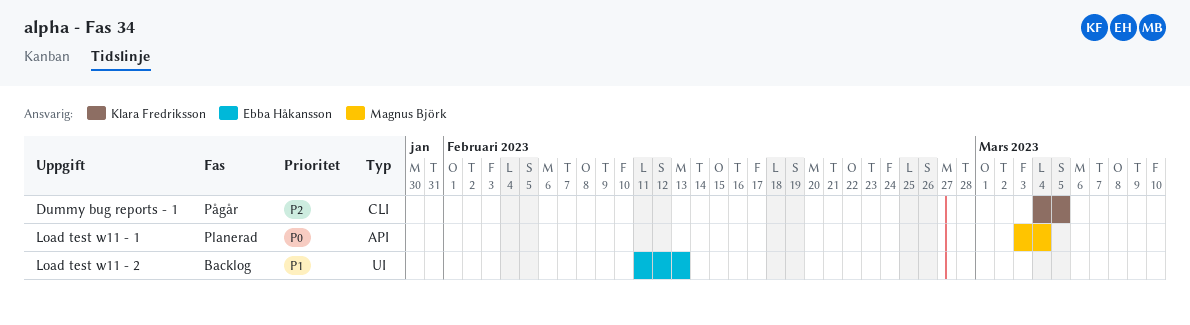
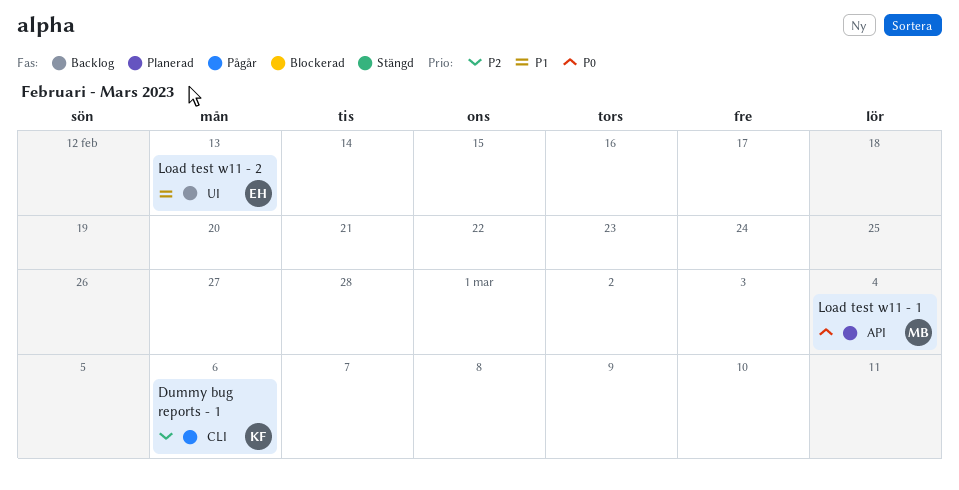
Dummy bug reports - 1, due: Mar 5 -> Mar 6

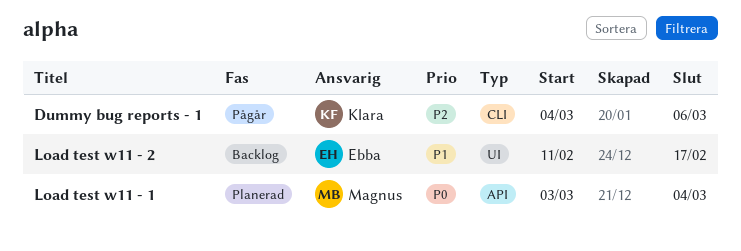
Load test w11 - 2, due: Feb 13 -> Feb 17

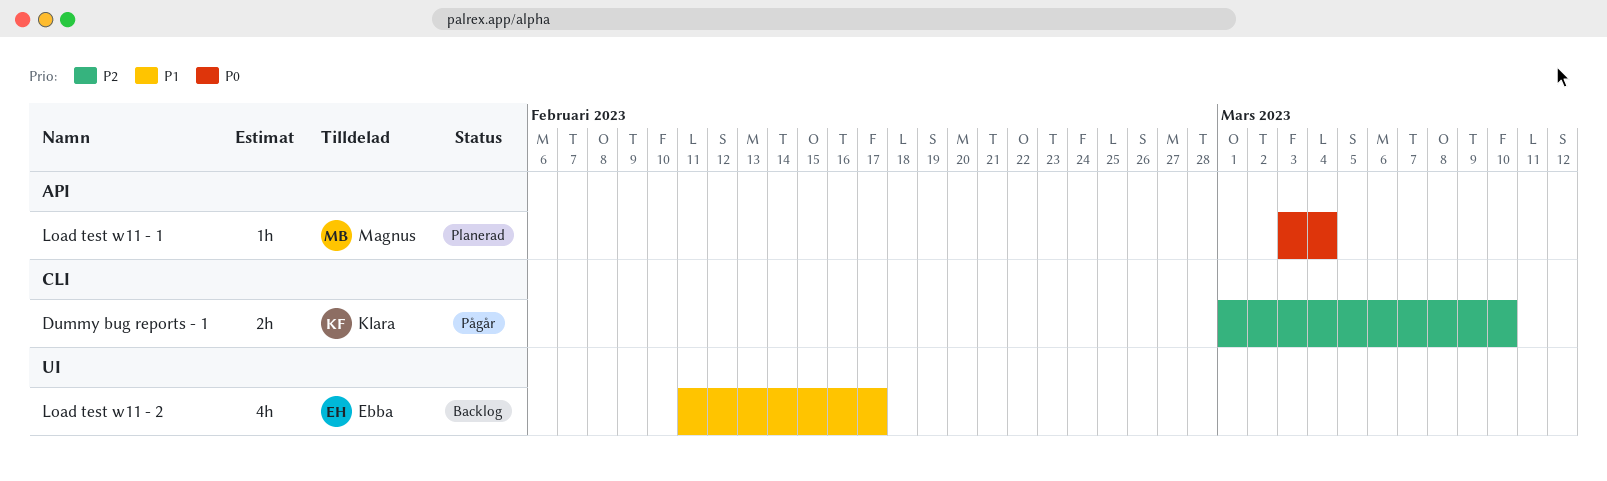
Dummy bug reports - 1, start: Mar 4 -> Mar 1
Dummy bug reports - 1, due: Mar 6 -> Mar 10

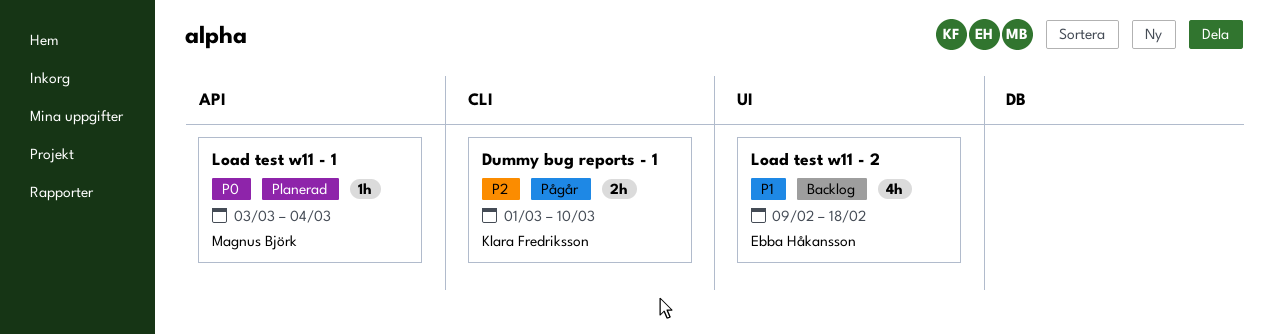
Load test w11 - 2, start: Feb 11 -> Feb 9
Load test w11 - 2, due: Feb 17 -> Feb 18

